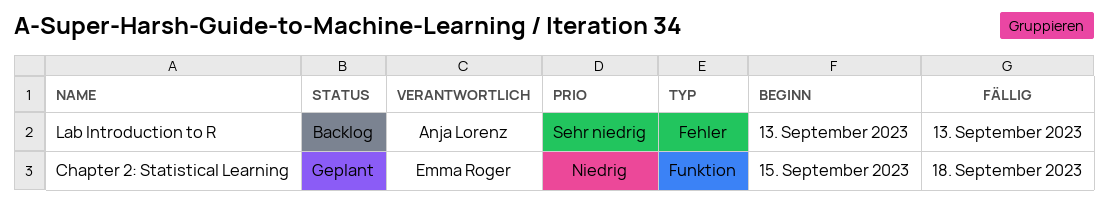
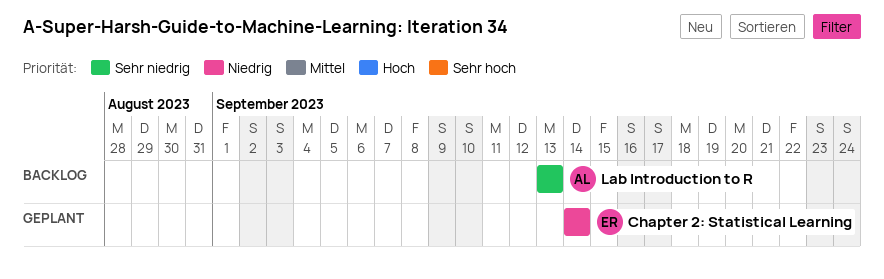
Chapter 2: Statistical Learning, start: Sep 15 -> Sep 14
Chapter 2: Statistical Learning, due: Sep 18 -> Sep 14

